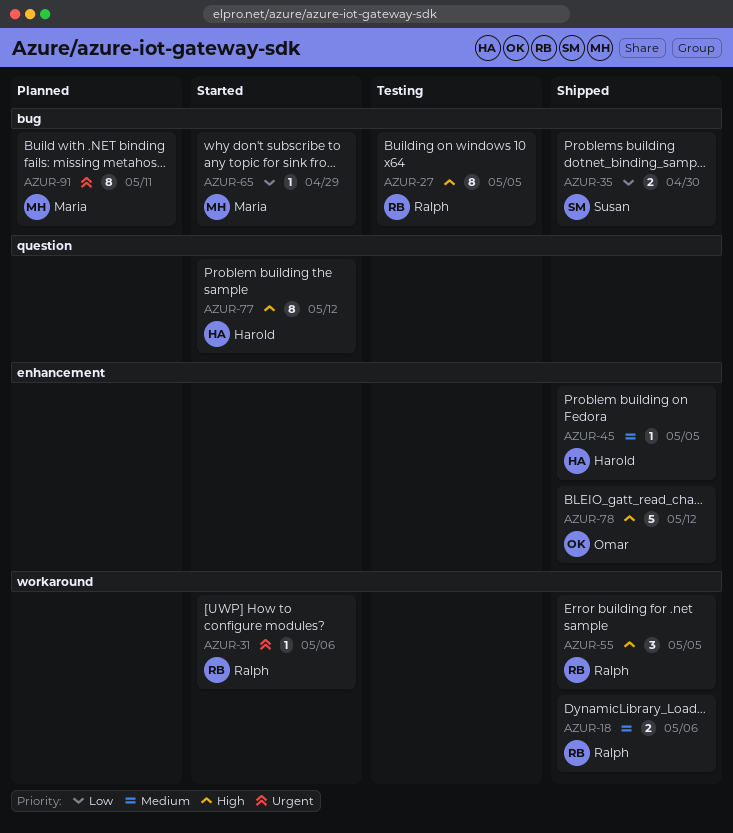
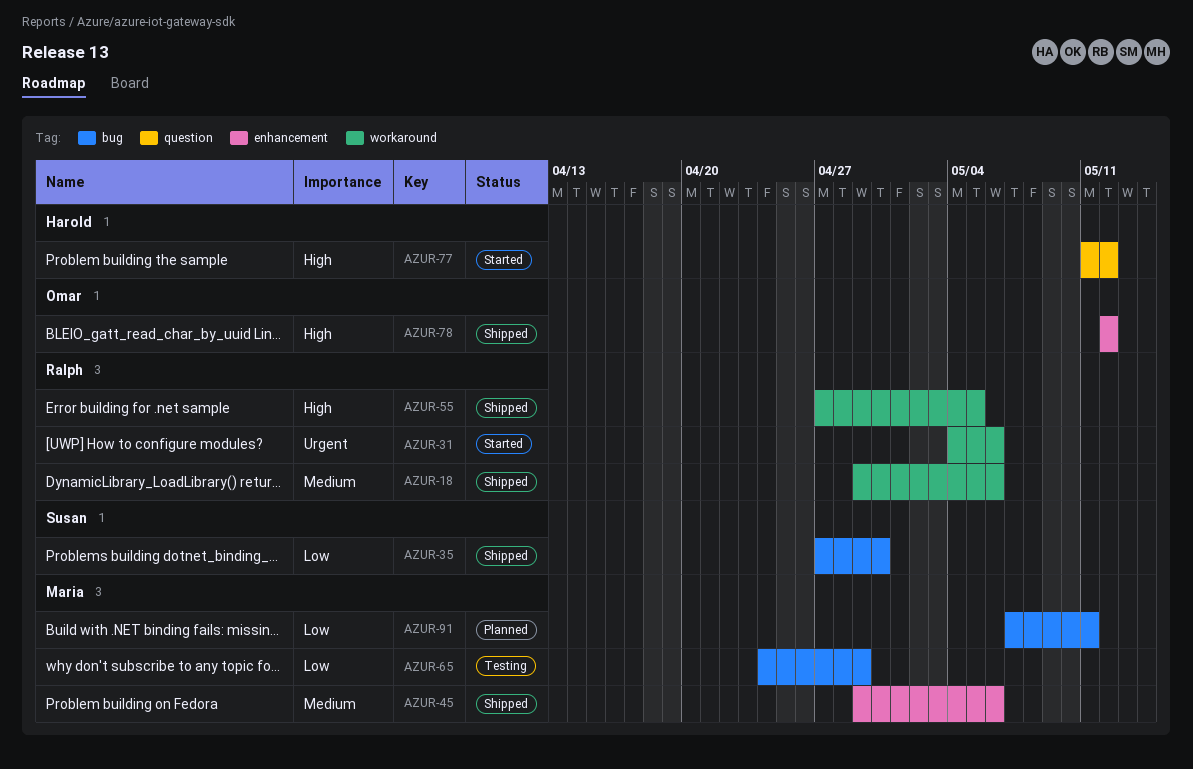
AZUR-27: present -> none
AZUR-45, owner: Harold -> Maria
AZUR-45, due: May 5 -> May 6
AZUR-65, status: Started -> Testing
AZUR-91, priority: Urgent -> Low

